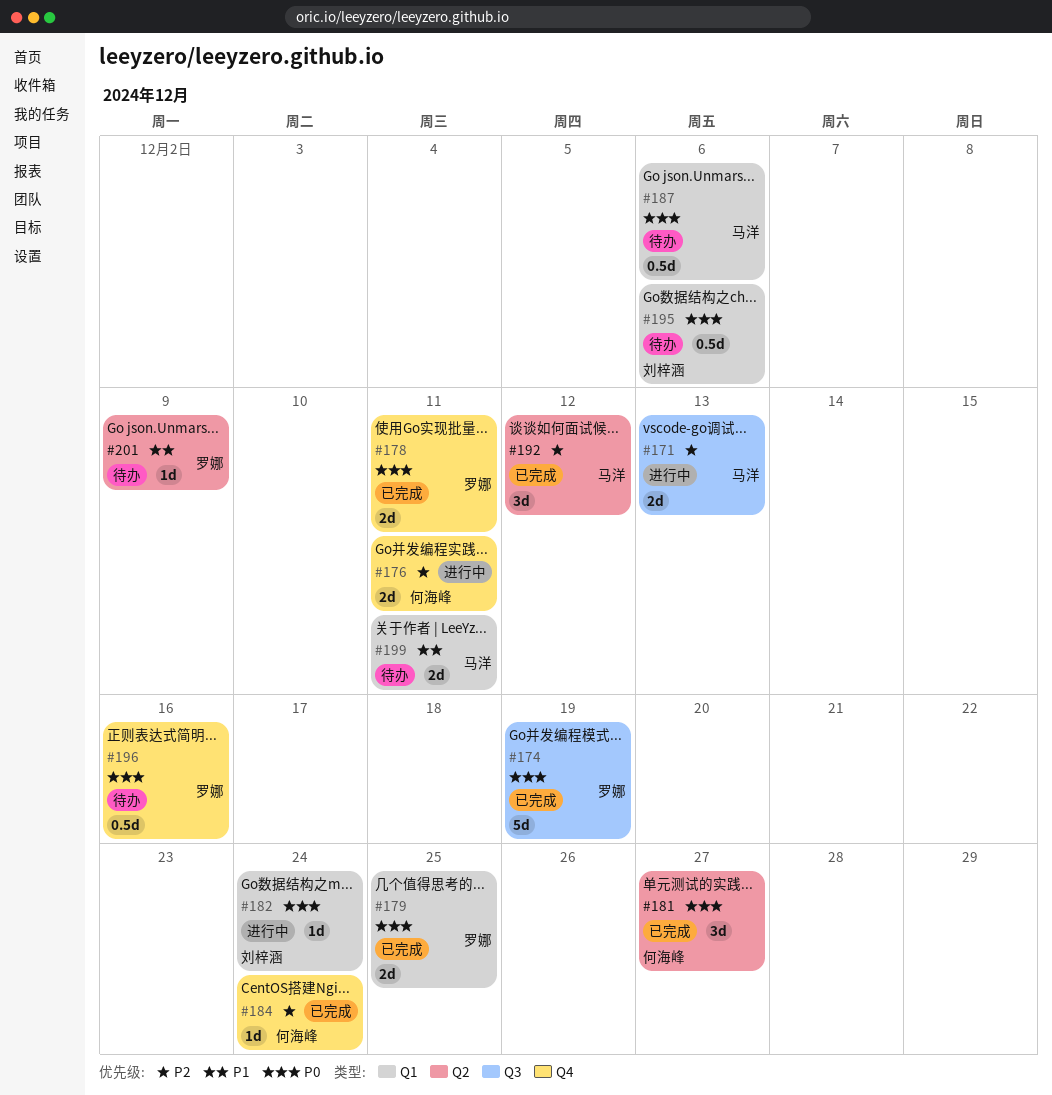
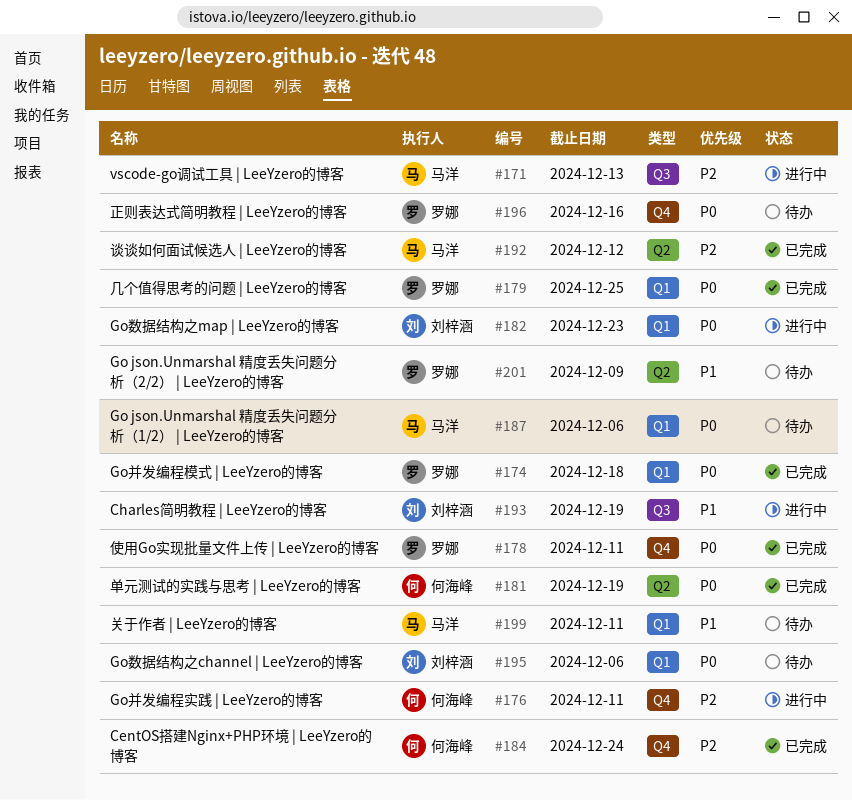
#174, label: Q3 -> Q1
#174, due: Dec 19 -> Dec 18
#181, due: Dec 27 -> Dec 19
#182, due: Dec 24 -> Dec 23
#193: none -> present

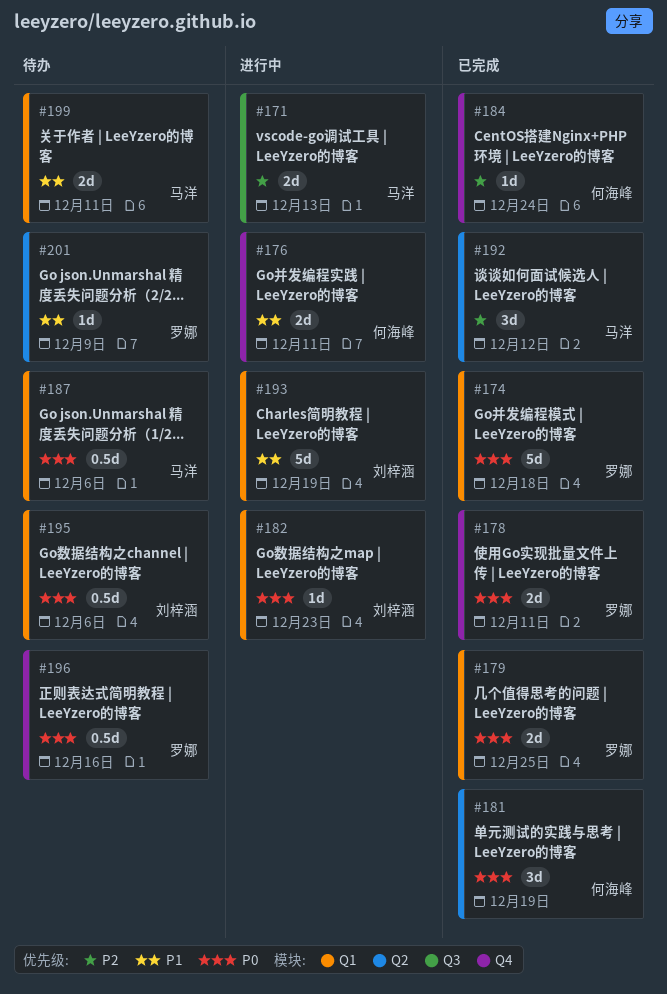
#176, priority: P2 -> P1
#193, label: Q3 -> Q1

